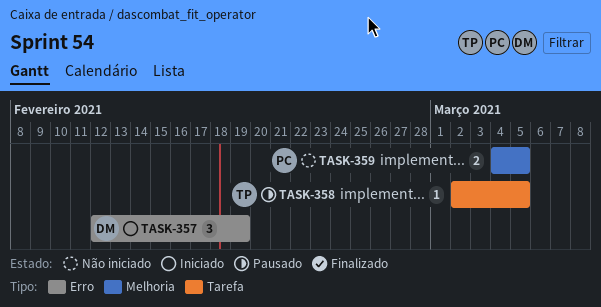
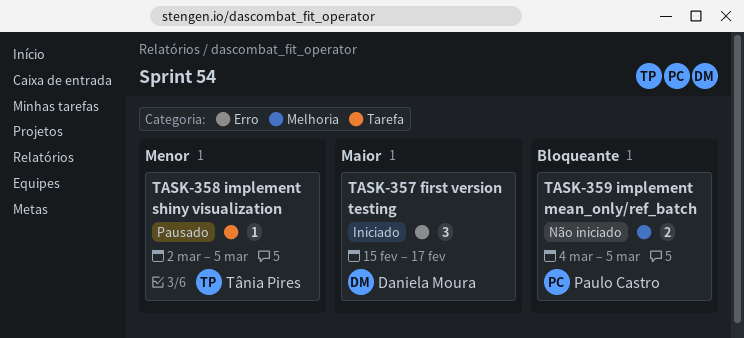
TASK-357, start: Feb 12 -> Feb 15
TASK-357, due: Feb 19 -> Feb 17

